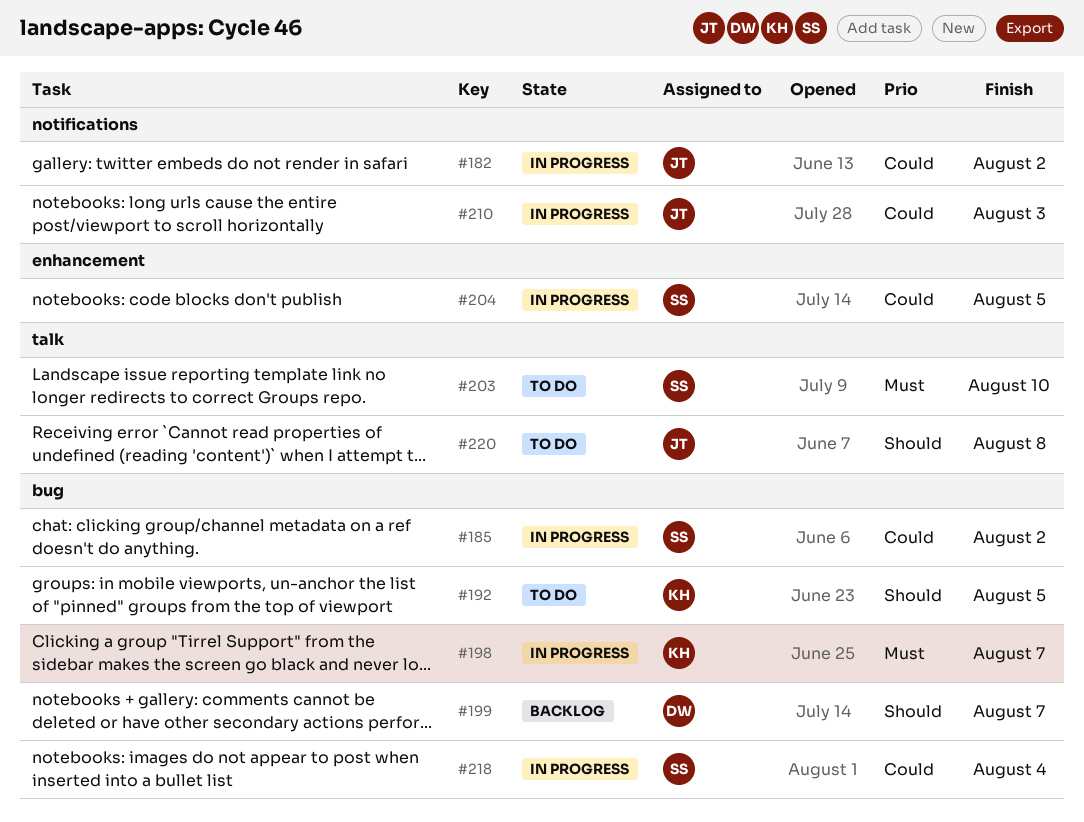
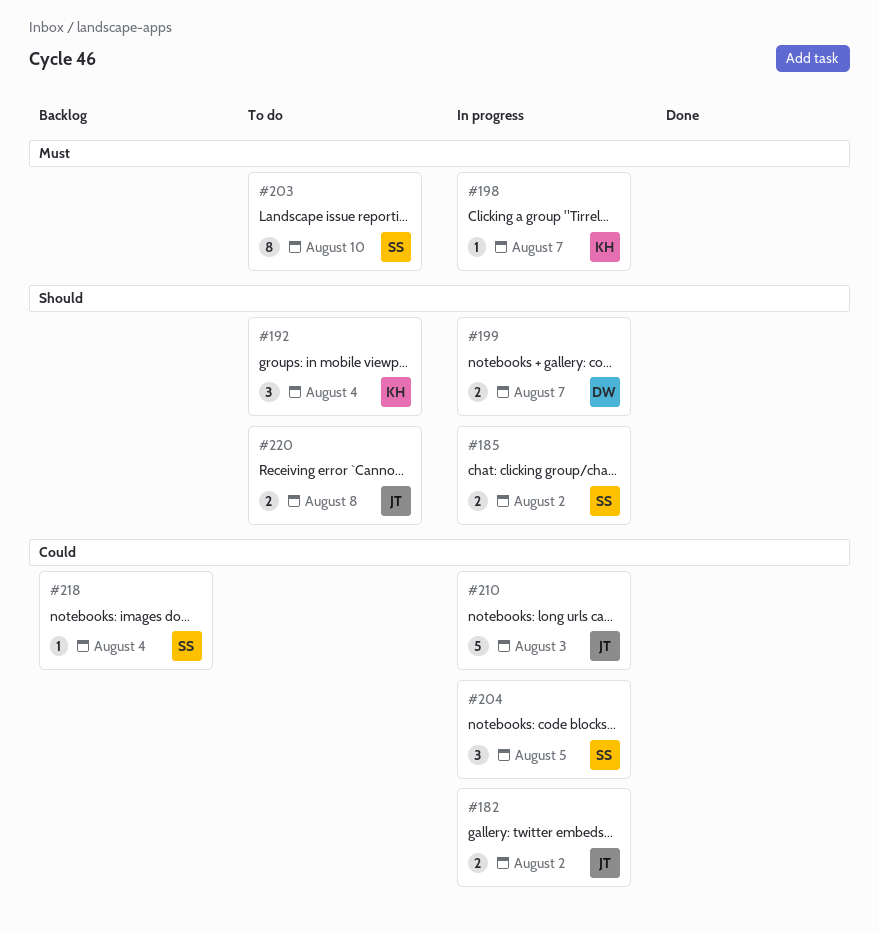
#185, priority: Could -> Should
#192, due: Aug 5 -> Aug 4
#199, status: Backlog -> In progress
#218, status: In progress -> Backlog

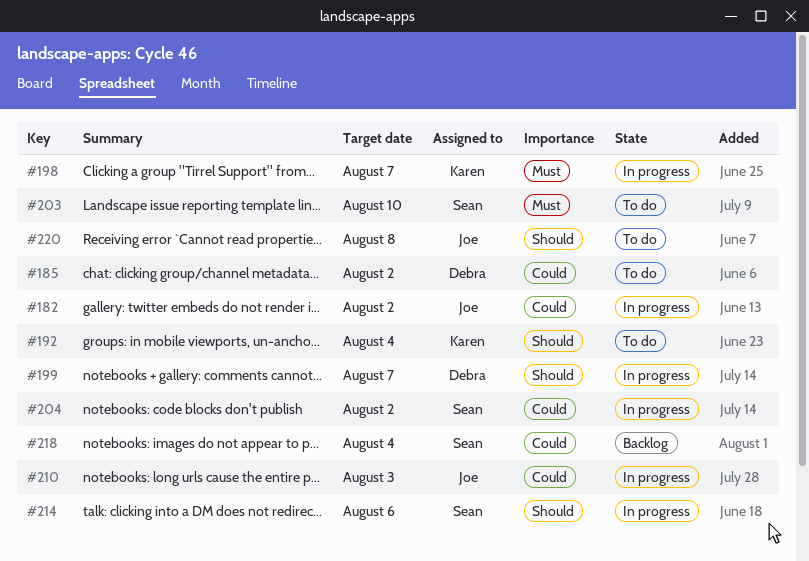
#185, status: In progress -> To do
#185, owner: Sean -> Debra
#185, priority: Should -> Could
#204, due: Aug 5 -> Aug 2
#214: none -> present

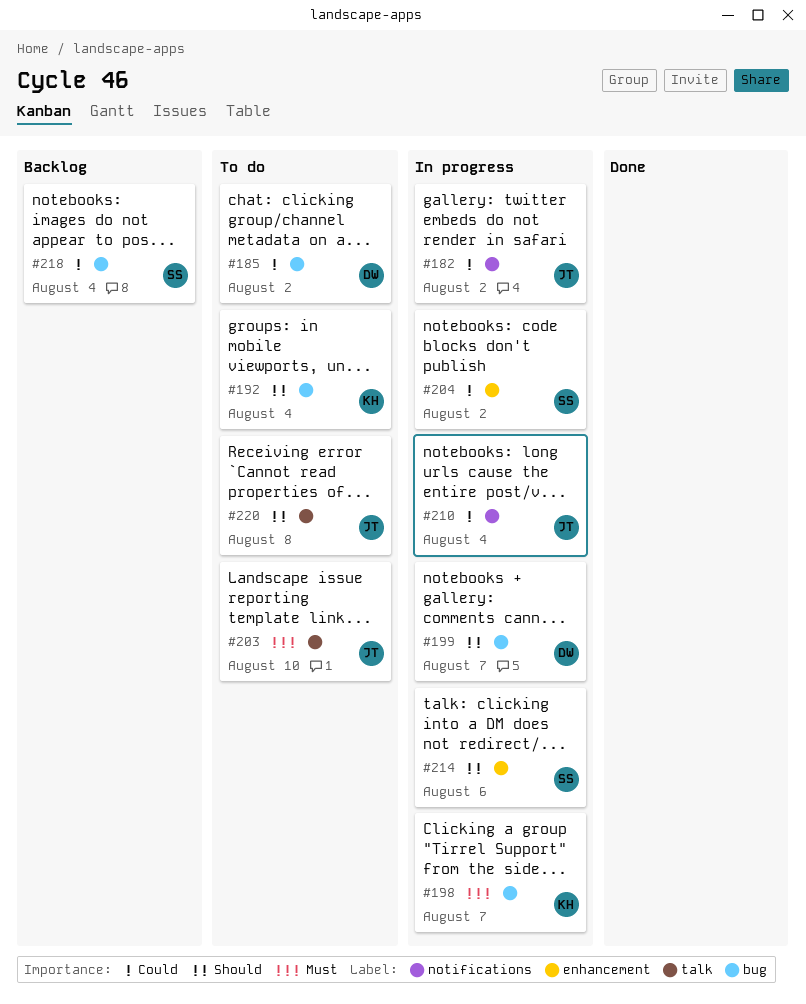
#203, owner: Sean -> Joe
#210, due: Aug 3 -> Aug 4

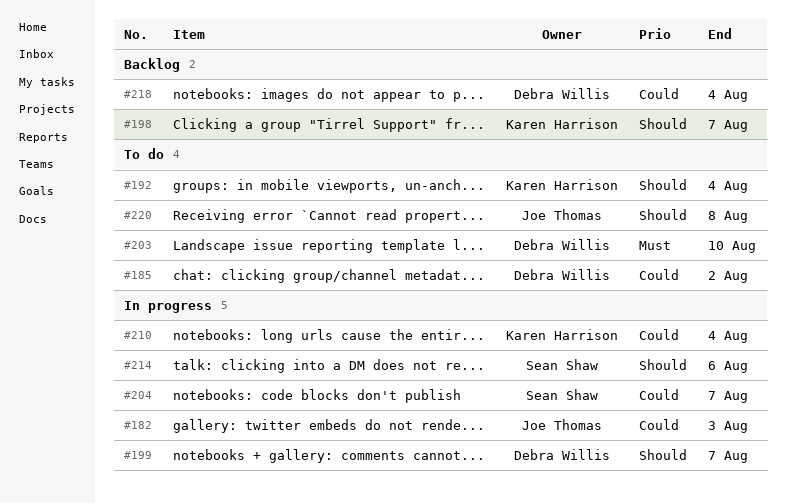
#182, due: Aug 2 -> Aug 3
#198, status: In progress -> Backlog
#198, priority: Must -> Should
#203, owner: Joe Thomas -> Debra Willis
#204, due: Aug 2 -> Aug 7
#210, owner: Joe Thomas -> Karen Harrison
#218, owner: Sean Shaw -> Debra Willis

